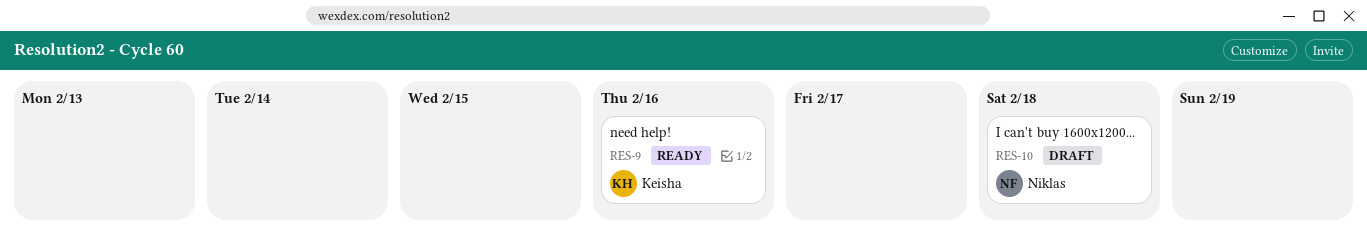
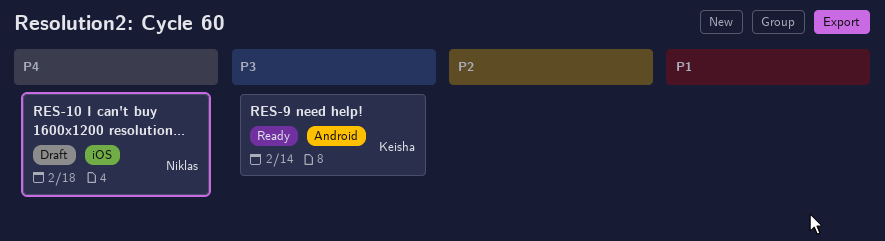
RES-9, due: Feb 16 -> Feb 14

